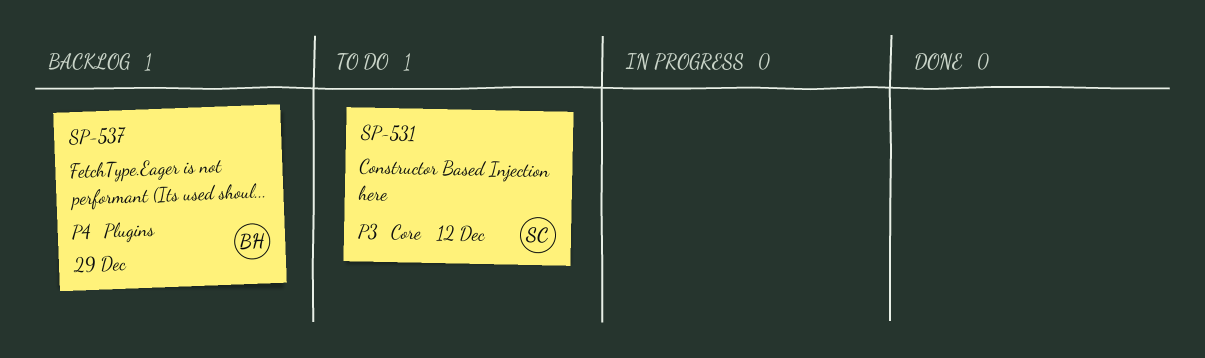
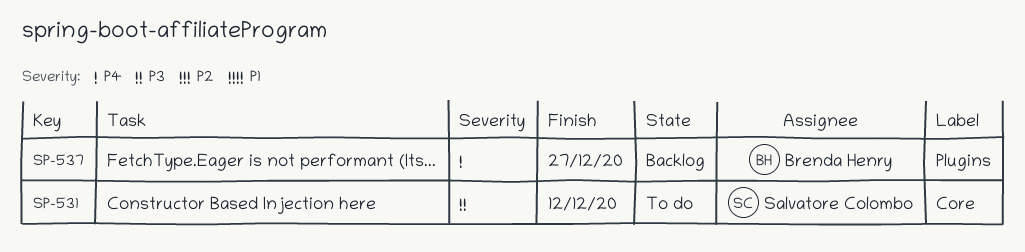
SP-537, due: Dec 29 -> Dec 27

